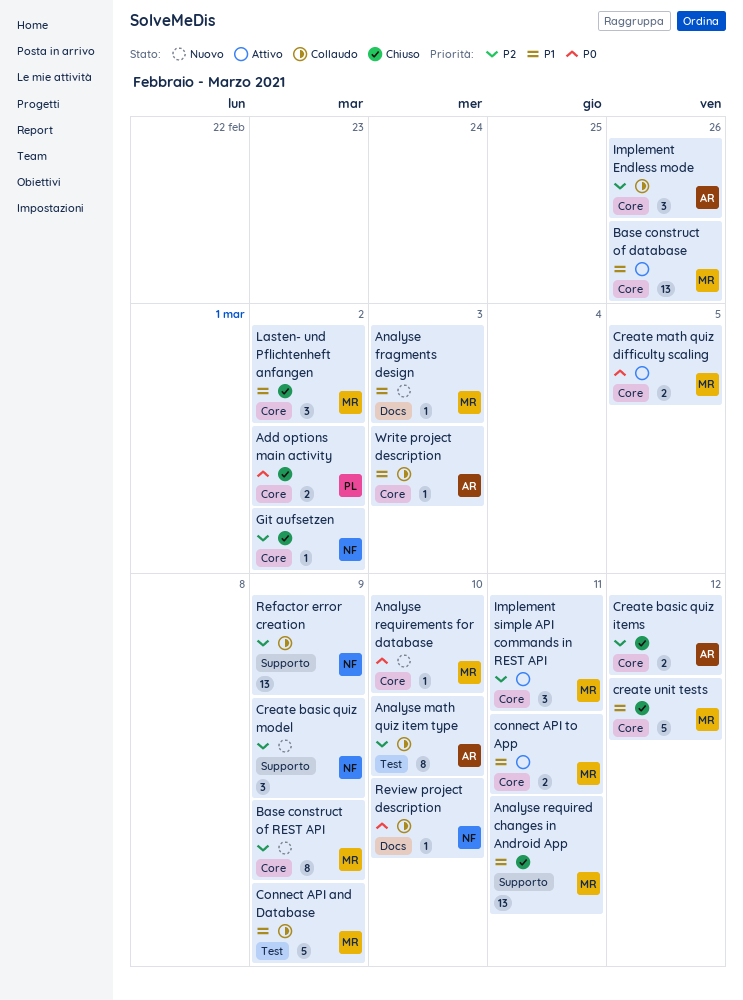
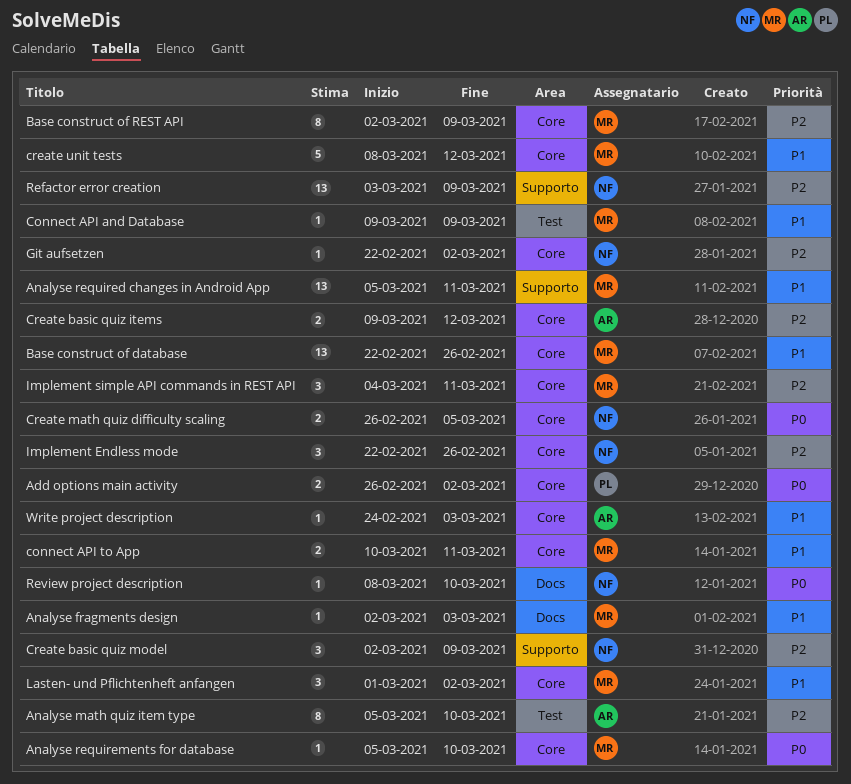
Connect API and Database, estimate: 5 -> 1
Create math quiz difficulty scaling, owner: MR -> NF
Implement Endless mode, owner: AR -> NF

